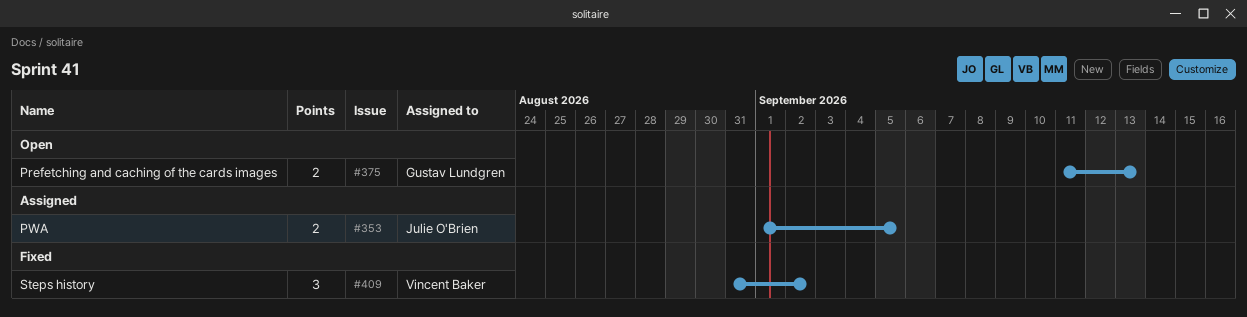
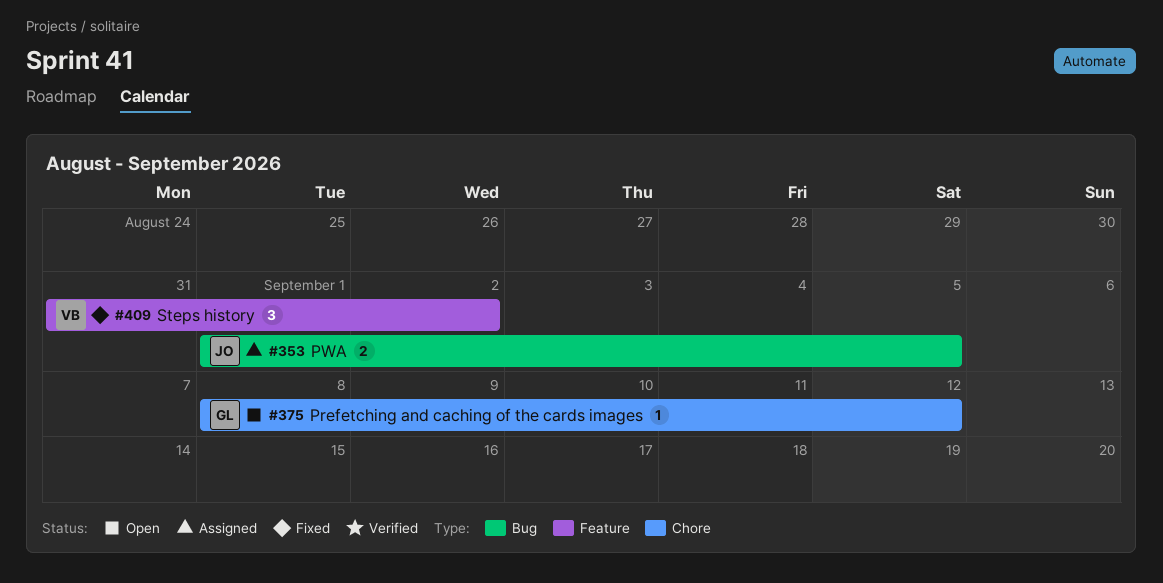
#375, estimate: 2 -> 1
#375, start: Sep 11 -> Sep 8
#375, due: Sep 13 -> Sep 12

